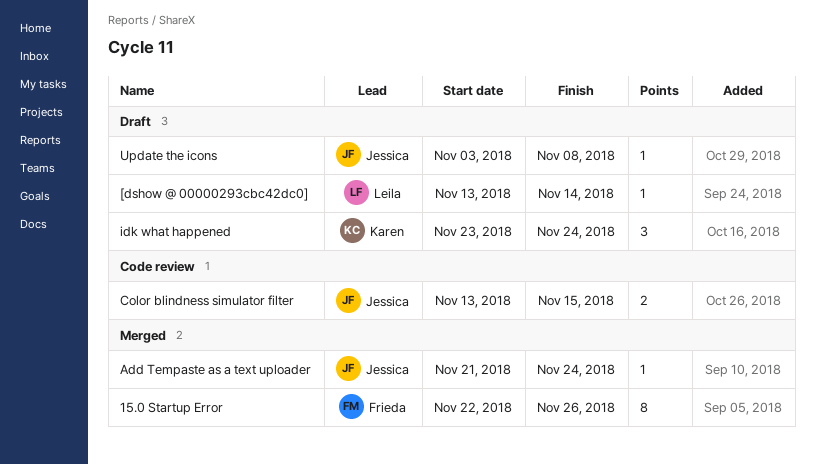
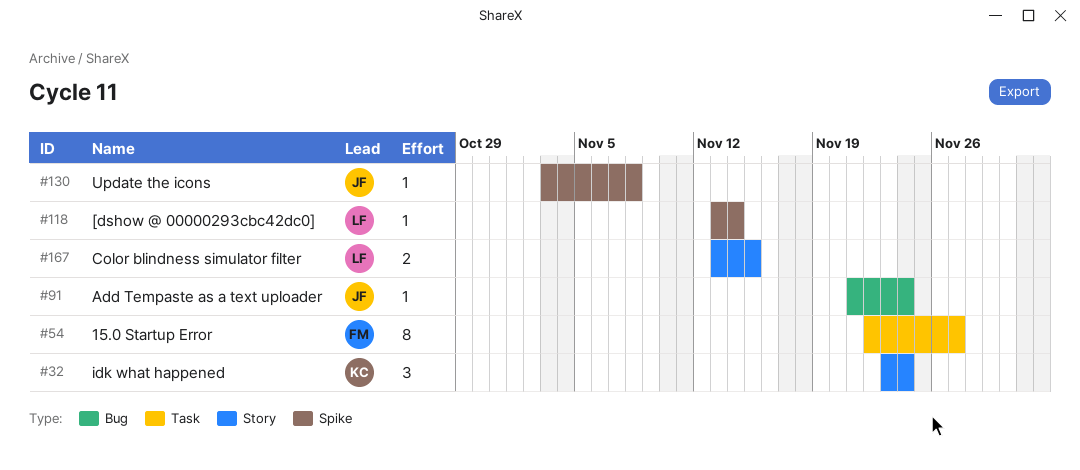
15.0 Startup Error, due: Nov 26 -> Nov 27
Color blindness simulator filter, owner: Jessica -> Leila

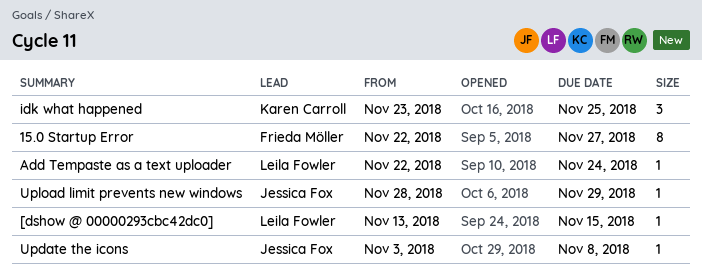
[dshow @ 00000293cbc42dc0], due: Nov 14 -> Nov 15
Add Tempaste as a text uploader, owner: Jessica Fox -> Leila Fowler
Add Tempaste as a text uploader, start: Nov 21 -> Nov 22
Color blindness simulator filter: present -> none
idk what happened, due: Nov 24 -> Nov 25
Upload limit prevents new windows: none -> present

